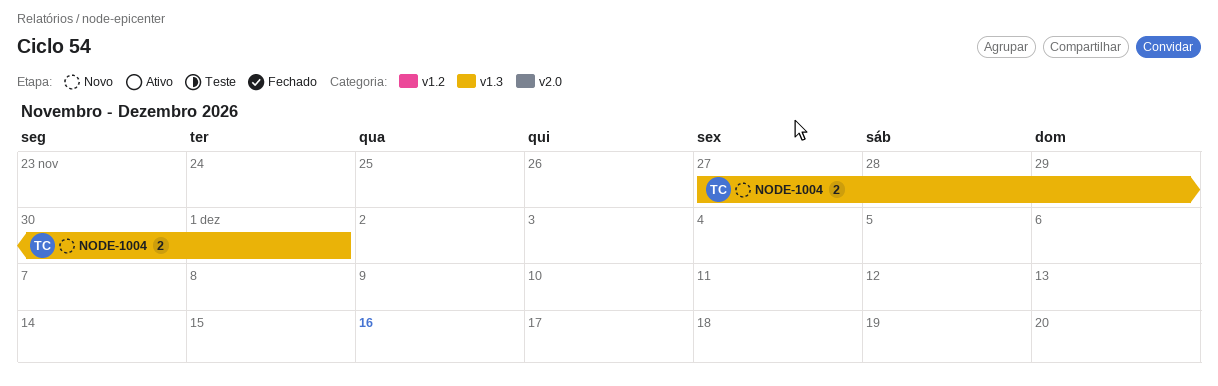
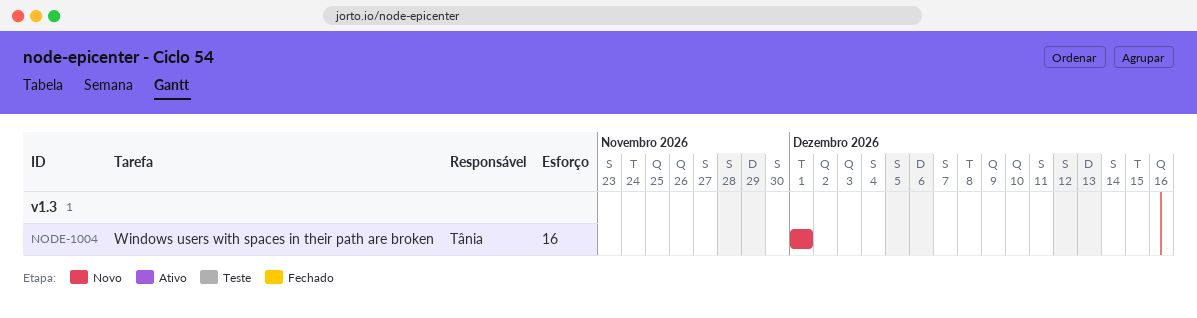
NODE-1004, estimate: 2 -> 16
NODE-1004, start: Nov 27 -> Dec 1

